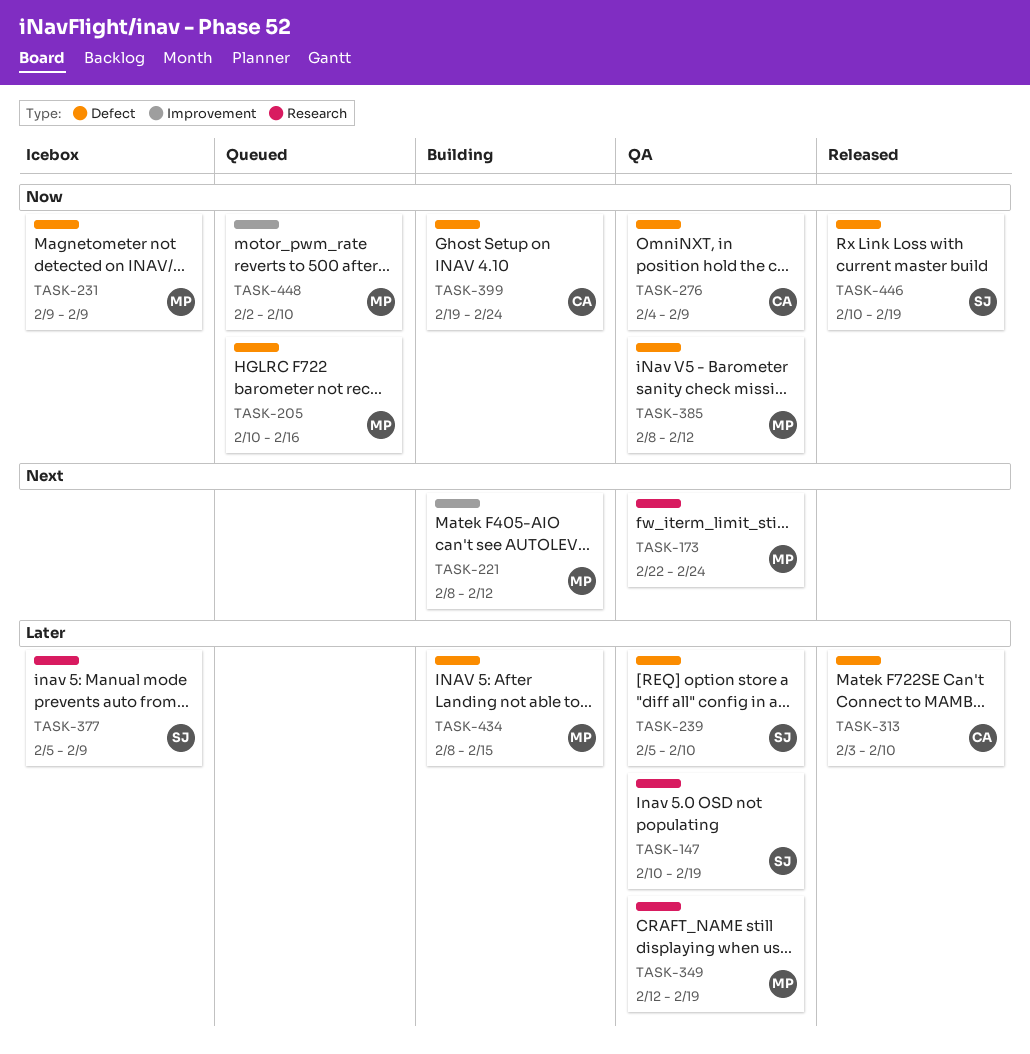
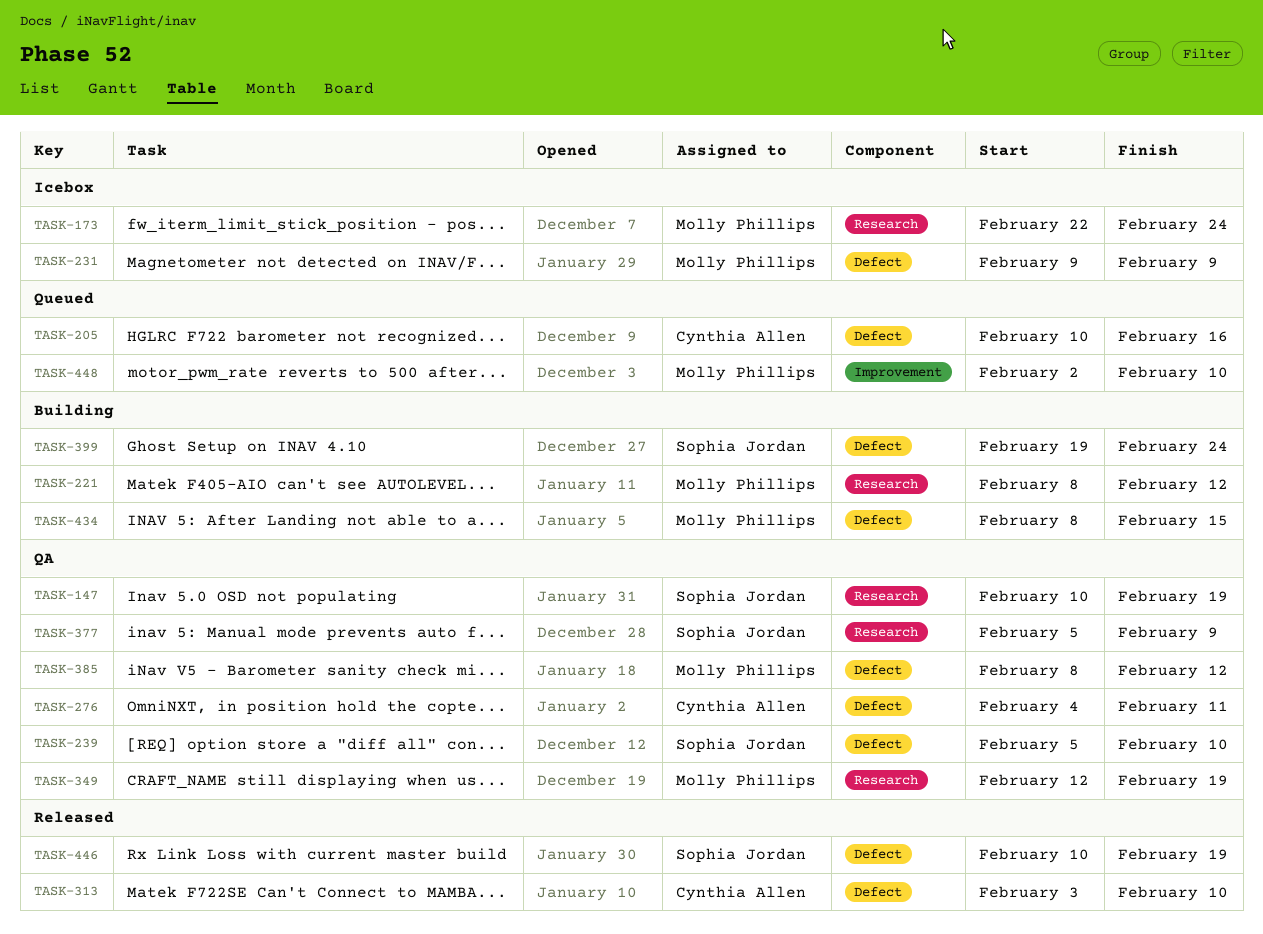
TASK-173, status: QA -> Icebox
TASK-205, owner: Molly Phillips -> Cynthia Allen
TASK-221, label: Improvement -> Research
TASK-276, due: Feb 9 -> Feb 11
TASK-377, status: Icebox -> QA
TASK-399, owner: Cynthia Allen -> Sophia Jordan

